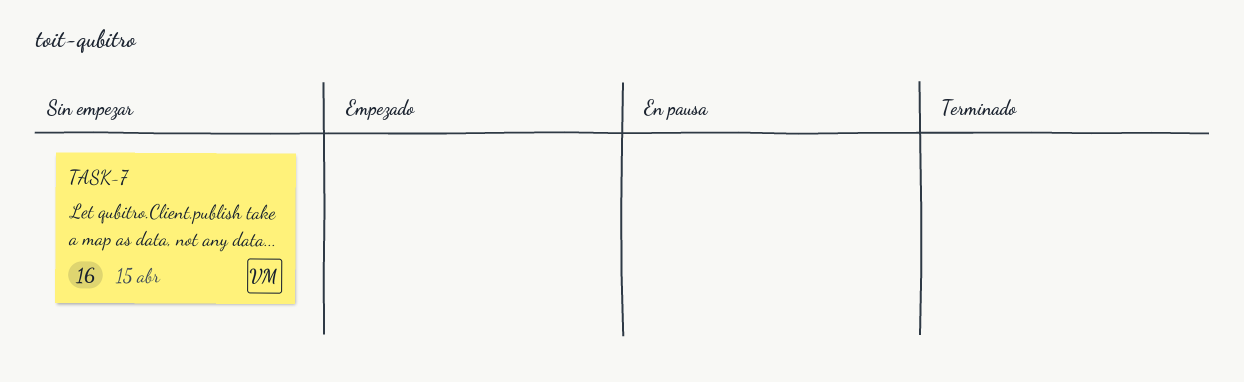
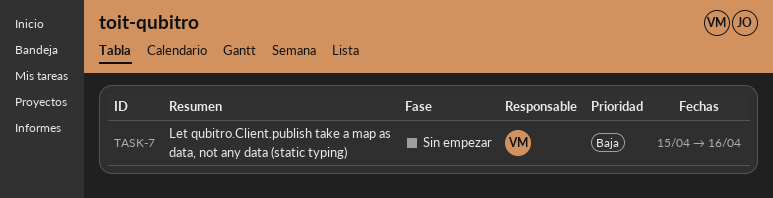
TASK-7, due: Apr 15 -> Apr 16

